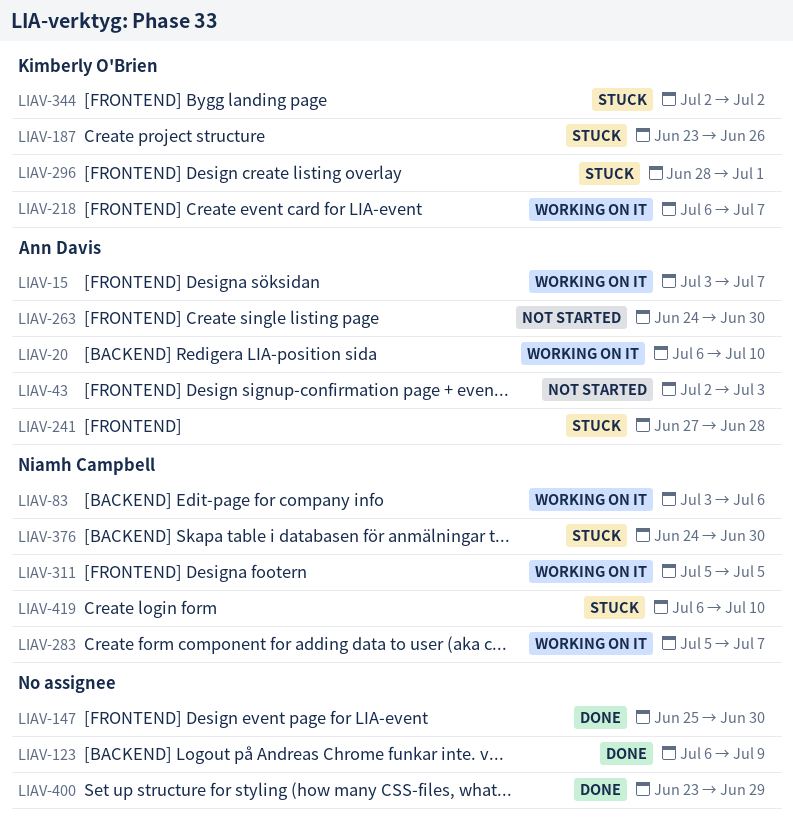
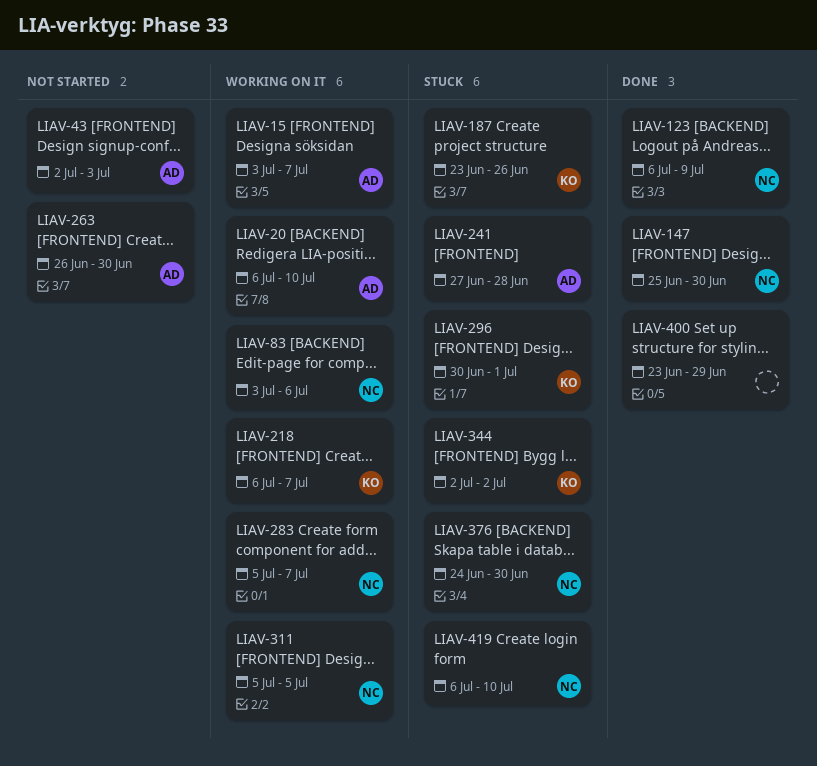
LIAV-123, owner: none -> Niamh Campbell
LIAV-147, owner: none -> Niamh Campbell
LIAV-263, start: Jun 24 -> Jun 26
LIAV-296, start: Jun 28 -> Jun 30

